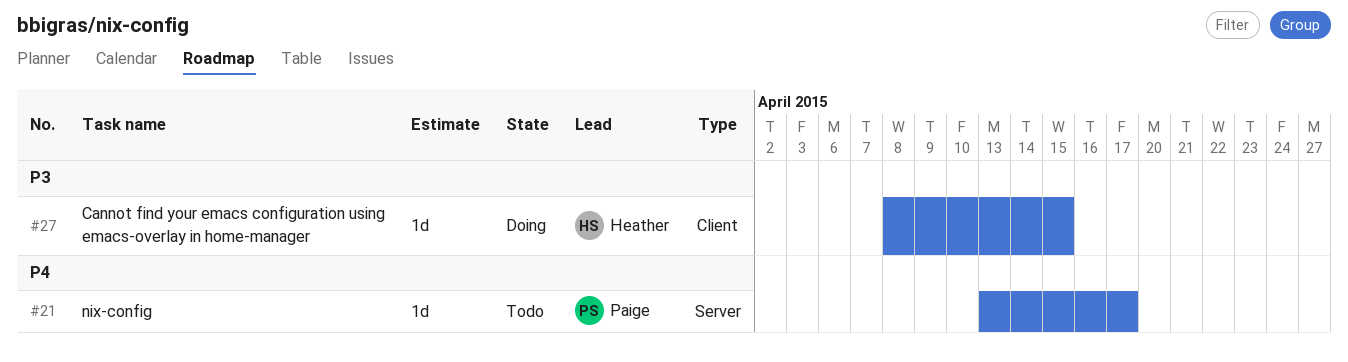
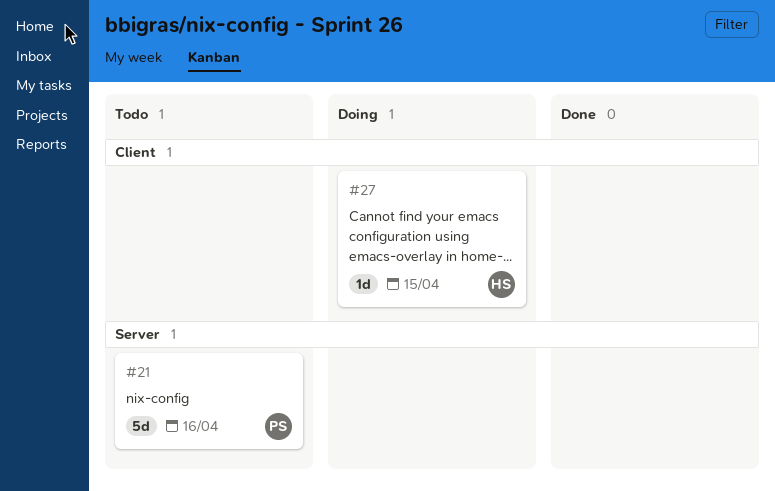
#21, estimate: 1d -> 5d
#21, due: Apr 17 -> Apr 16

